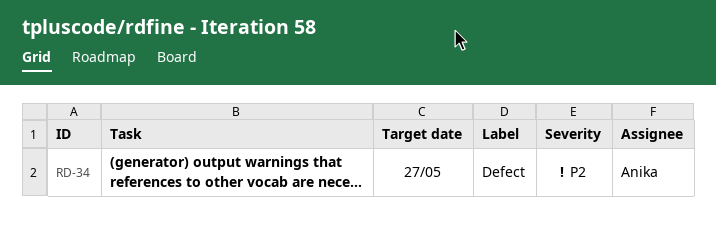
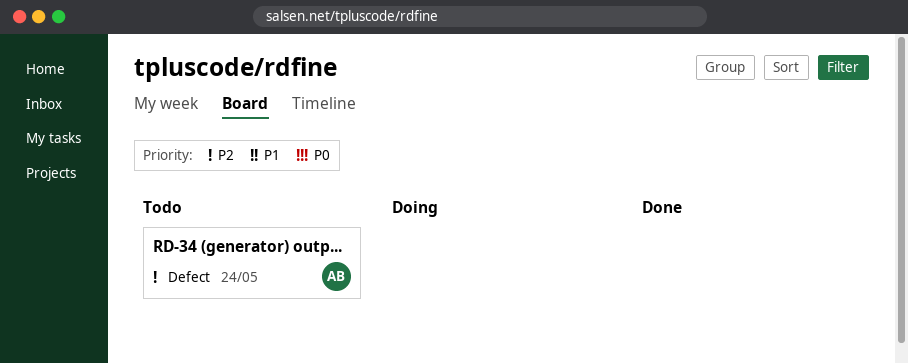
RD-34, due: May 27 -> May 24

